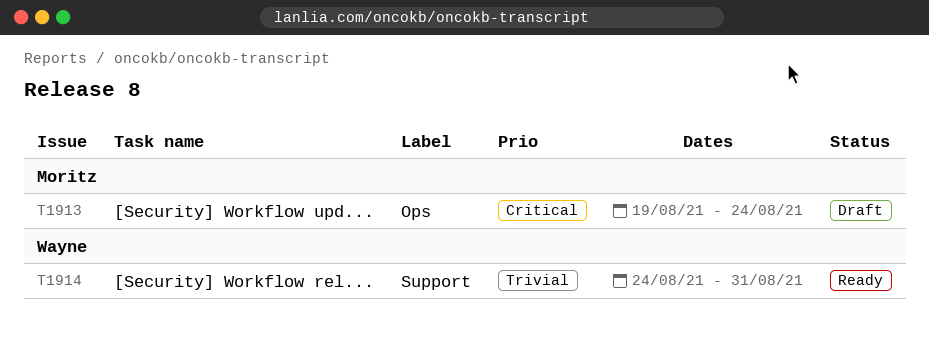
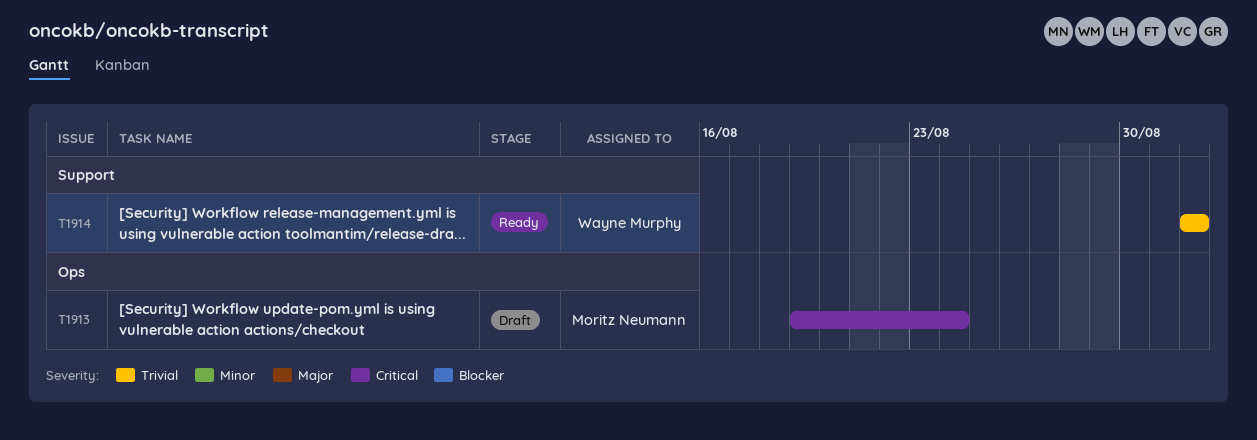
T1914, start: Aug 24 -> Sep 1
T1914, due: Aug 31 -> Sep 1

